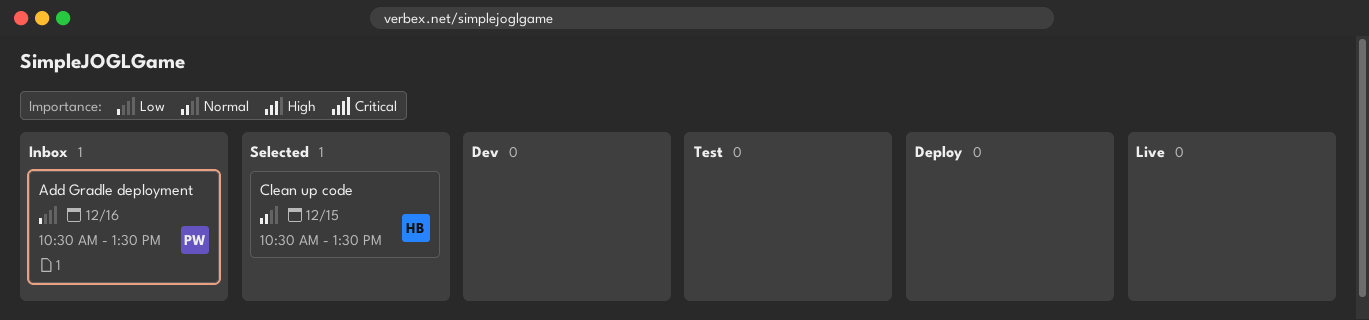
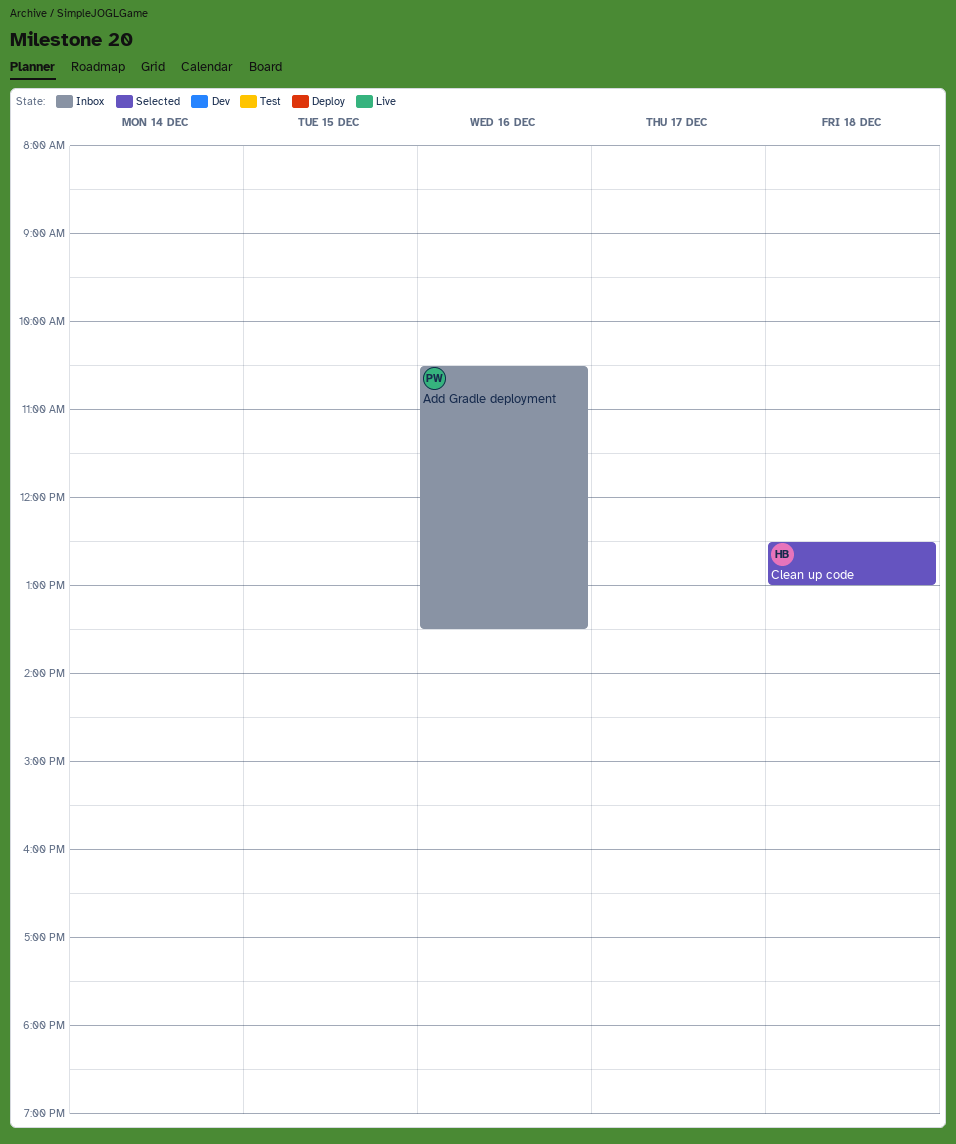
Clean up code, day: Dec 15 -> Dec 18
Clean up code, begins: 10:30 -> 12:30
Clean up code, ends: 13:30 -> 13:00

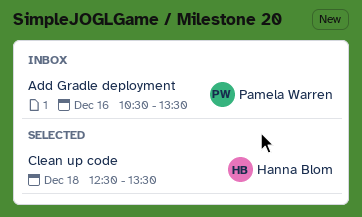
Clean up code, ends: 13:00 -> 13:30

